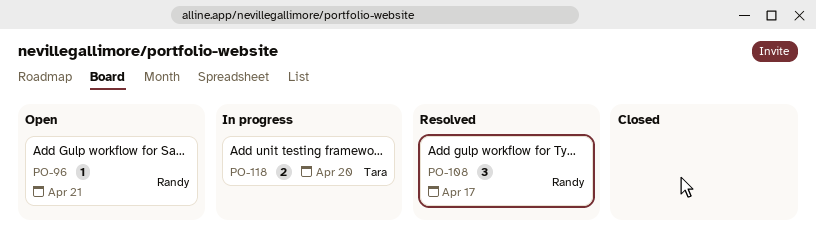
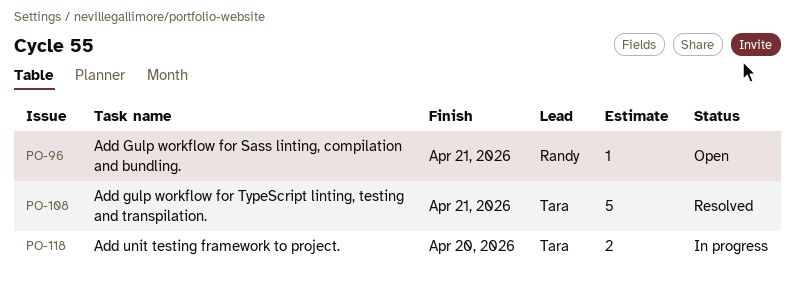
PO-108, owner: Randy -> Tara
PO-108, estimate: 3 -> 5
PO-108, due: Apr 17 -> Apr 21

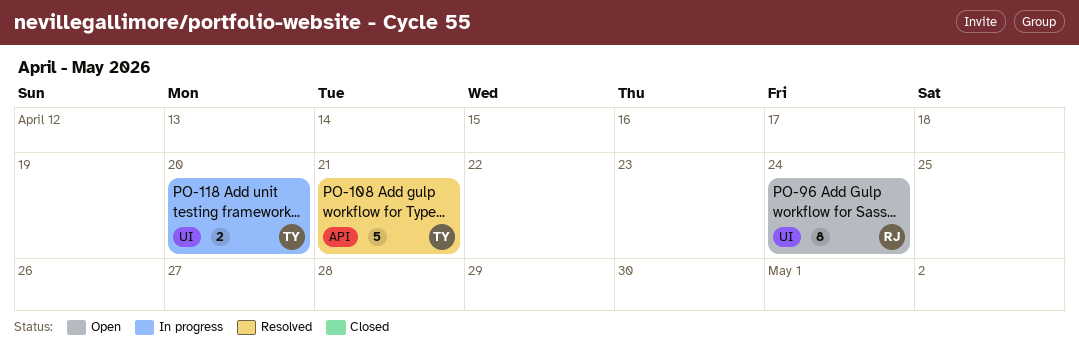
PO-96, estimate: 1 -> 8
PO-96, due: Apr 21 -> Apr 24

